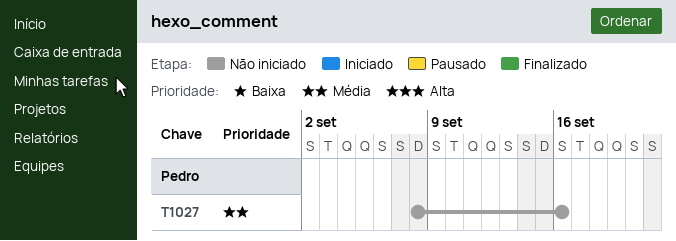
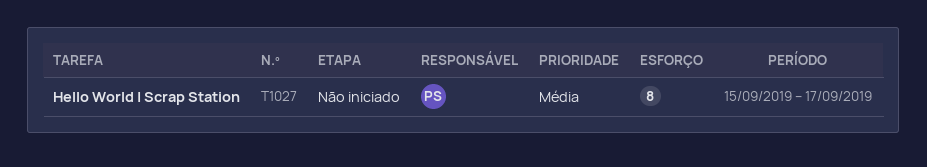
T1027, start: Sep 8 -> Sep 15
T1027, due: Sep 16 -> Sep 17

